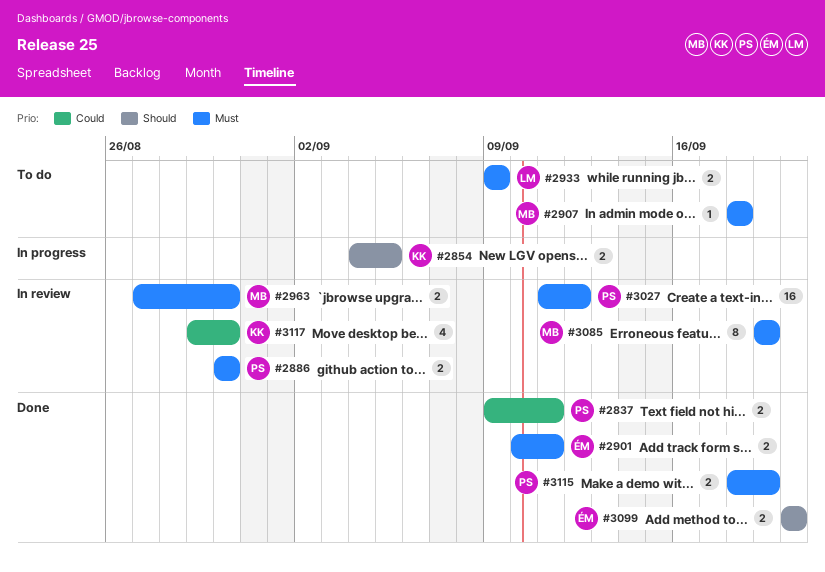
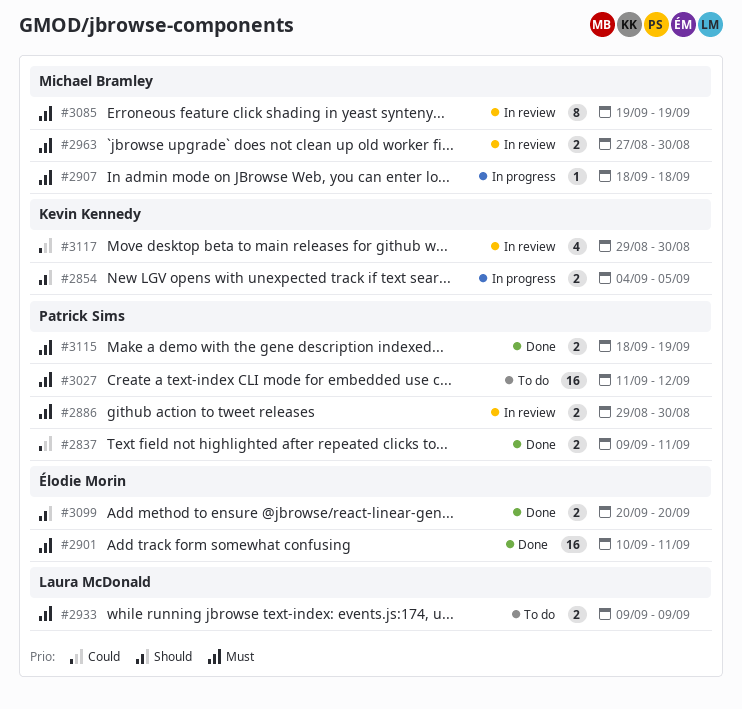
#2886, start: Aug 30 -> Aug 29
#2901, estimate: 2 -> 16
#2907, status: To do -> In progress
#3027, status: In review -> To do

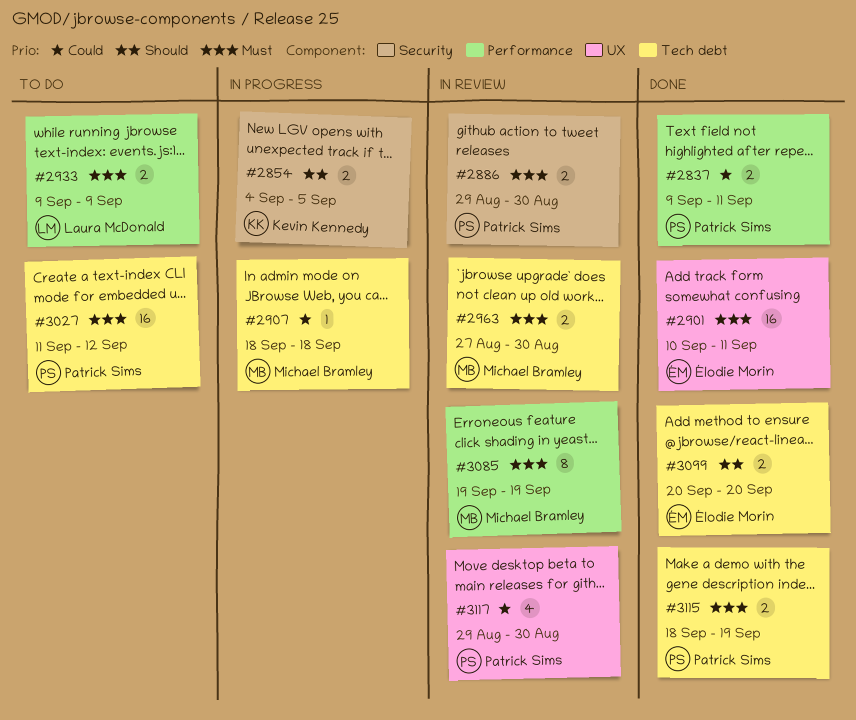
#2907, priority: Must -> Could
#3117, owner: Kevin Kennedy -> Patrick Sims

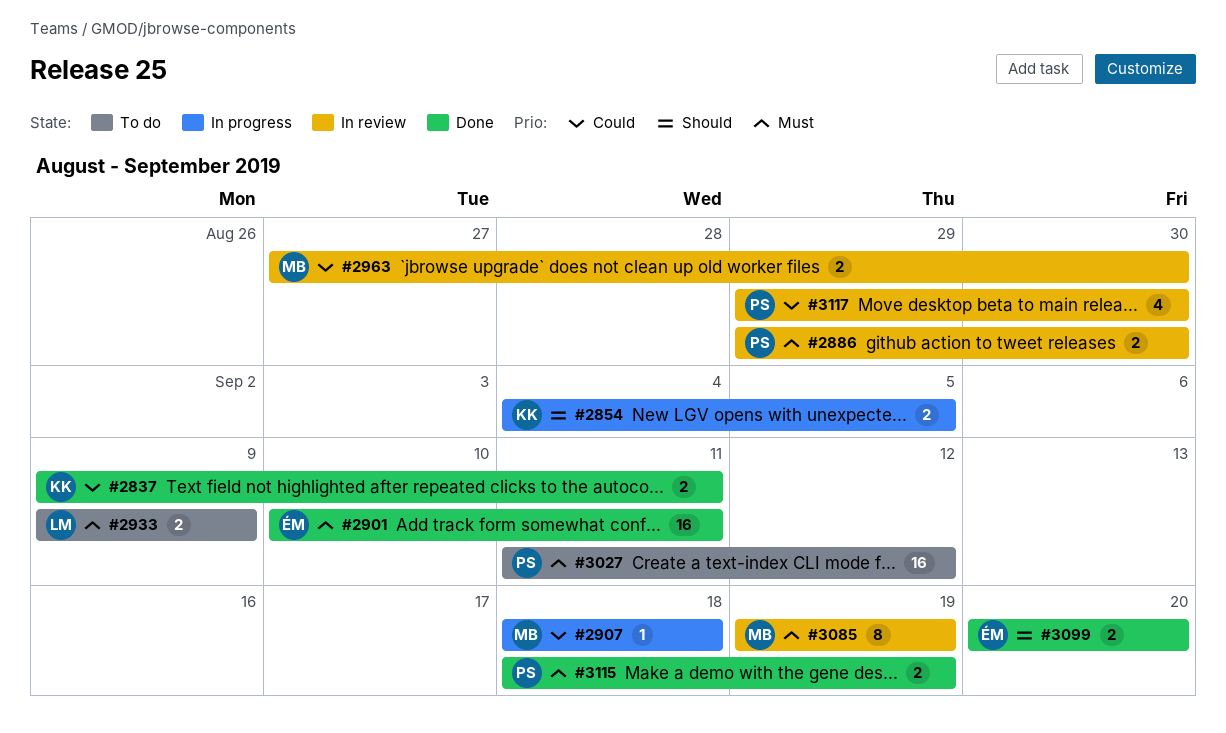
#2837, owner: Patrick Sims -> Kevin Kennedy
#2963, priority: Must -> Could

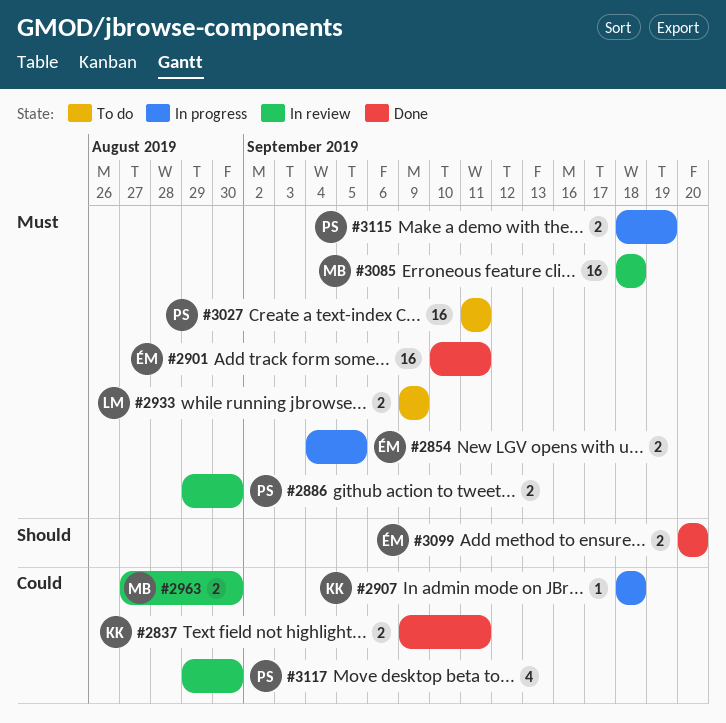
#2854, owner: KK -> ÉM
#2854, priority: Should -> Must
#2907, owner: MB -> KK
#3027, due: Sep 12 -> Sep 11
#3085, estimate: 8 -> 16
#3085, start: Sep 19 -> Sep 18
#3085, due: Sep 19 -> Sep 18
#3115, status: Done -> In progress

